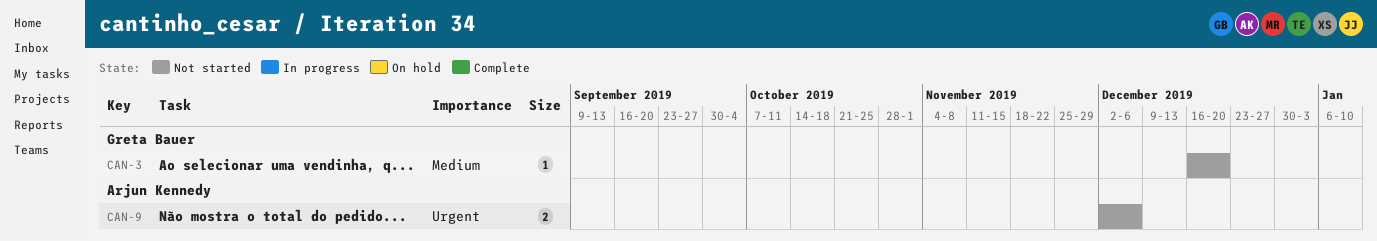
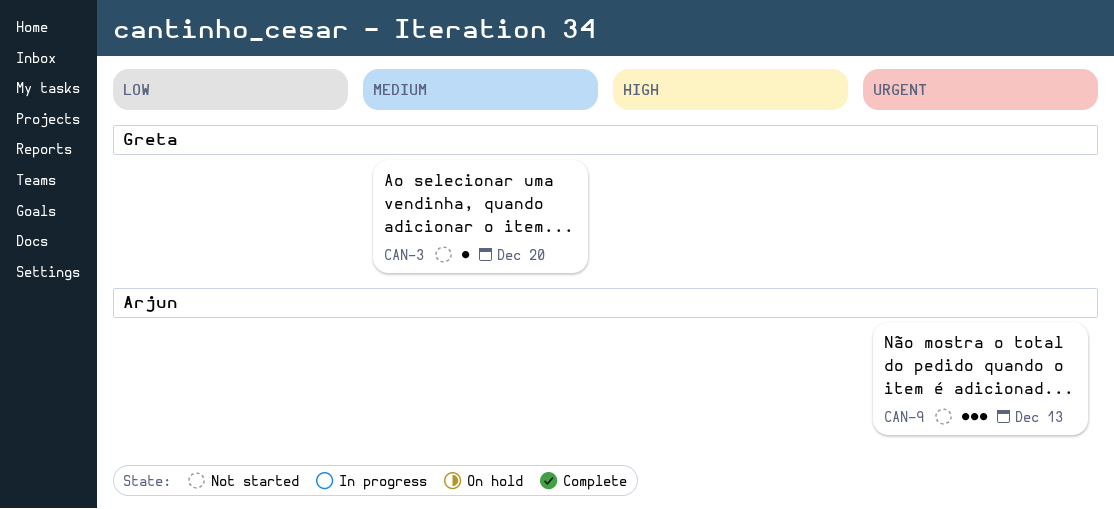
CAN-9, estimate: 2 -> 3
CAN-9, due: Dec 6 -> Dec 13

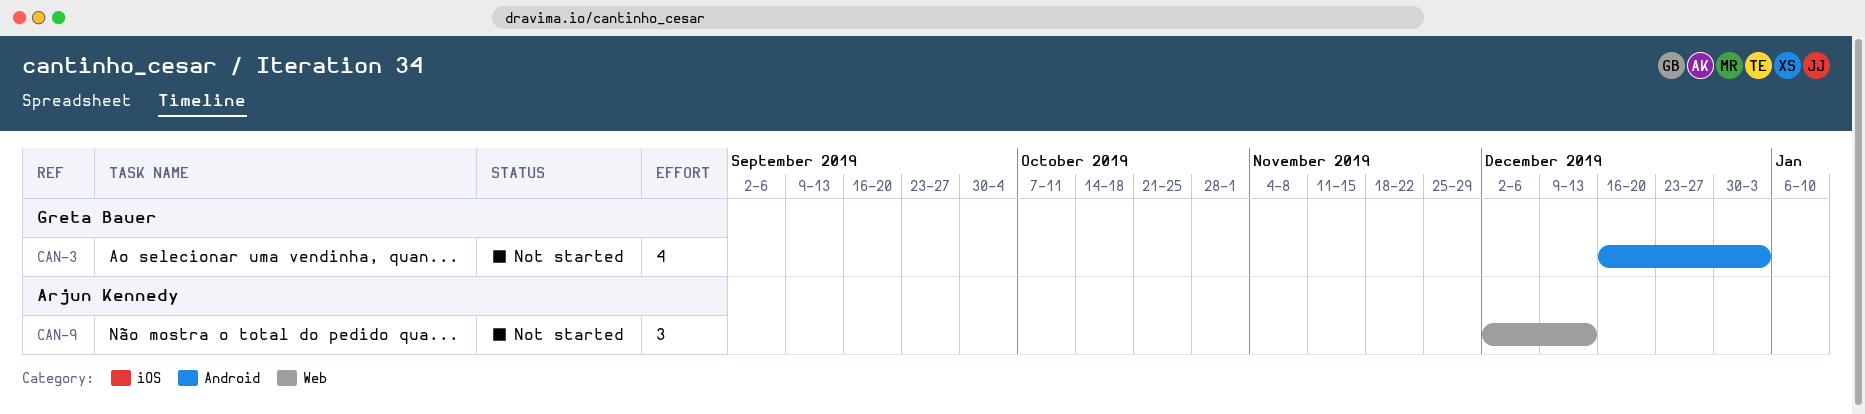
CAN-3, estimate: 1 -> 4
CAN-3, due: Dec 20 -> Jan 3

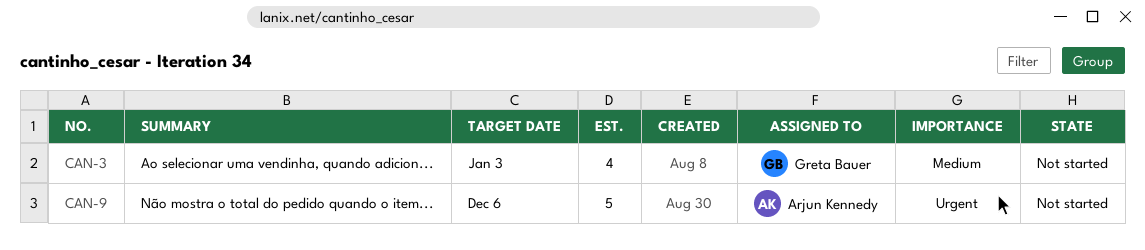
CAN-9, estimate: 3 -> 5
CAN-9, due: Dec 13 -> Dec 6

